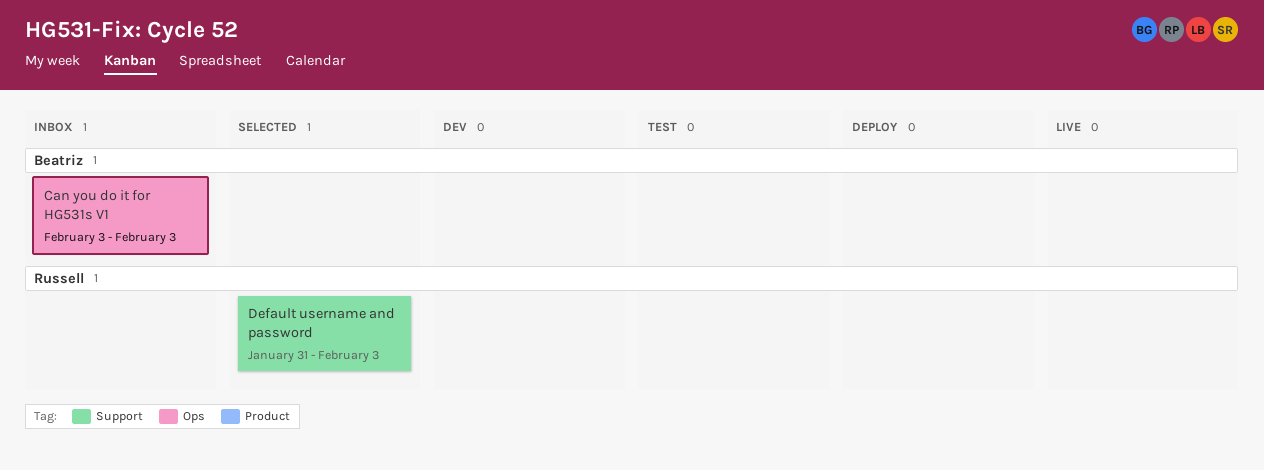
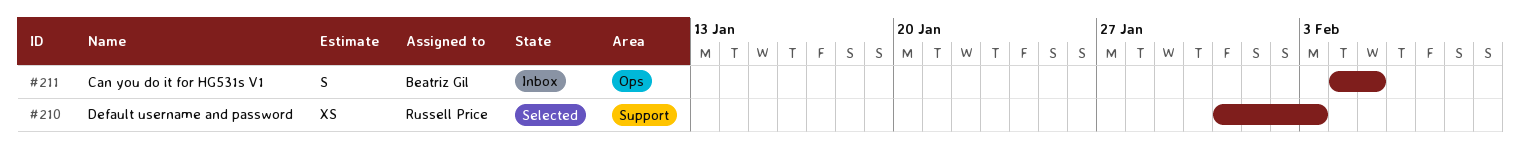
Can you do it for HG531s V1, start: Feb 3 -> Feb 4
Can you do it for HG531s V1, due: Feb 3 -> Feb 5

